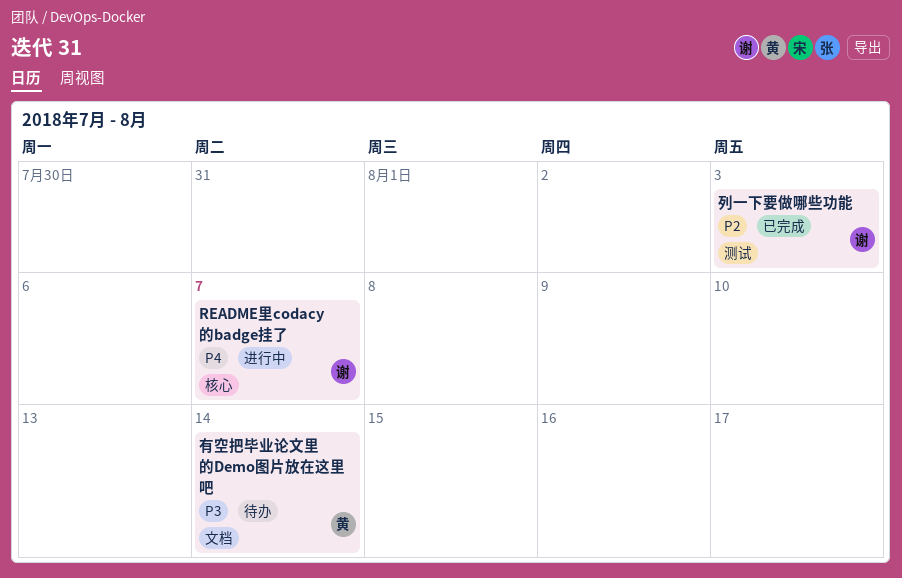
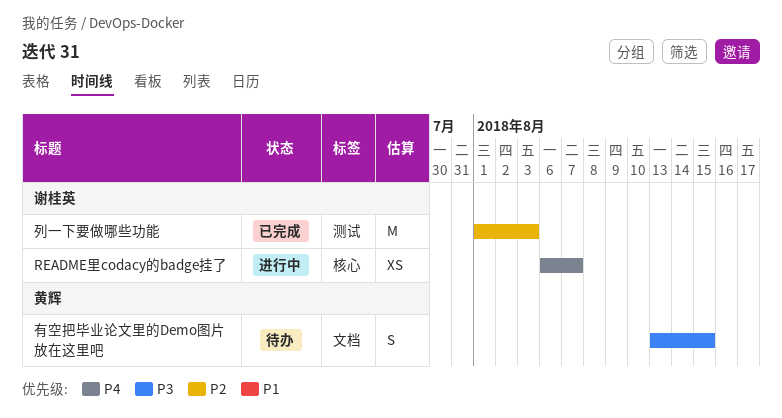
有空把毕业论文里的Demo图片放在这里吧, due: Aug 14 -> Aug 15

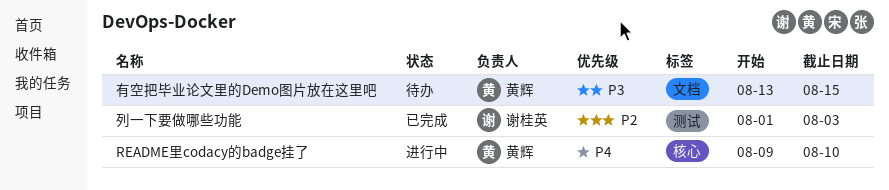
README里codacy的badge挂了, owner: 谢桂英 -> 黄辉
README里codacy的badge挂了, start: Aug 6 -> Aug 9
README里codacy的badge挂了, due: Aug 7 -> Aug 10

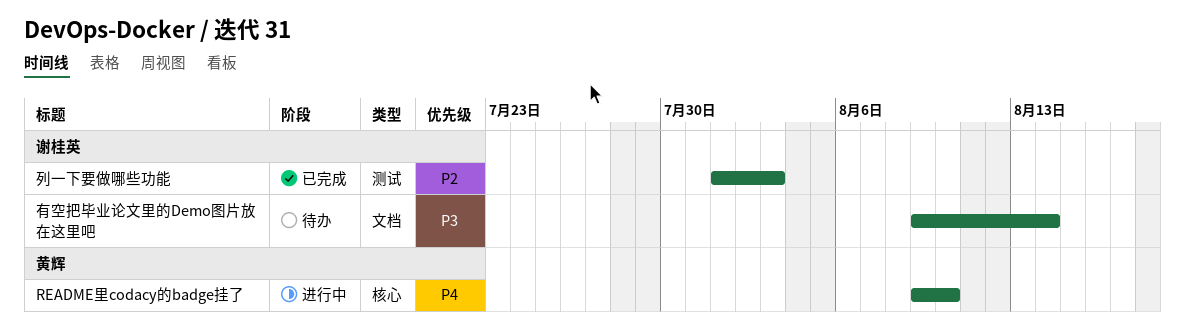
有空把毕业论文里的Demo图片放在这里吧, owner: 黄辉 -> 谢桂英
有空把毕业论文里的Demo图片放在这里吧, start: Aug 13 -> Aug 9
有空把毕业论文里的Demo图片放在这里吧, due: Aug 15 -> Aug 14

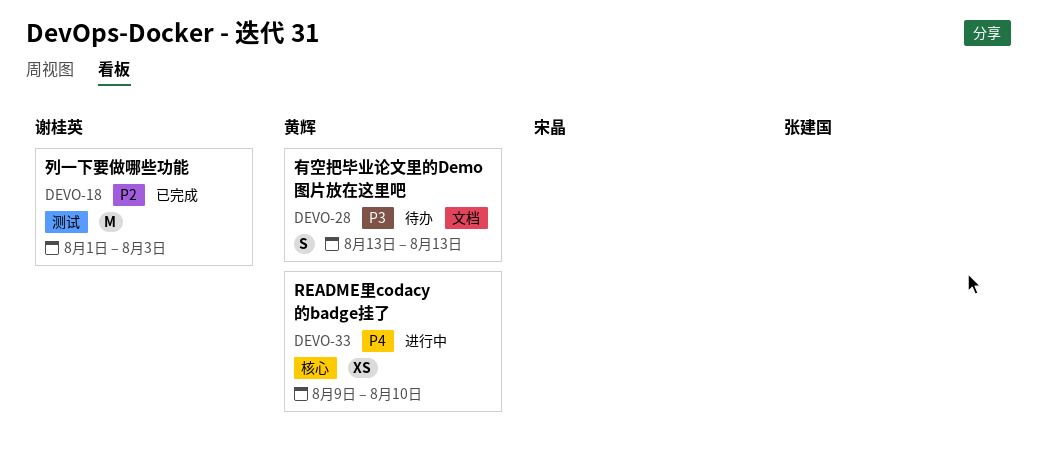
有空把毕业论文里的Demo图片放在这里吧, owner: 谢桂英 -> 黄辉
有空把毕业论文里的Demo图片放在这里吧, start: Aug 9 -> Aug 13
有空把毕业论文里的Demo图片放在这里吧, due: Aug 14 -> Aug 13

